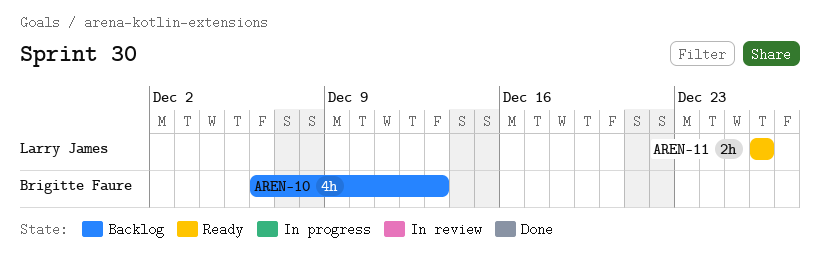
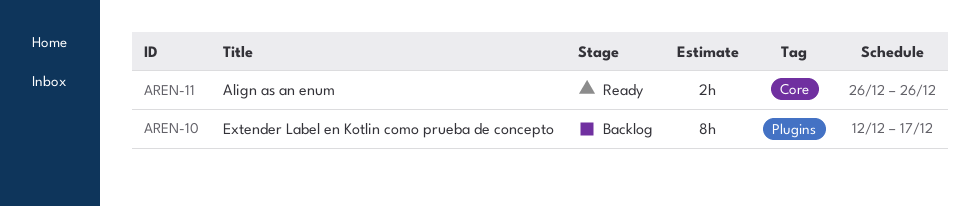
AREN-10, estimate: 4h -> 8h
AREN-10, start: Dec 6 -> Dec 12
AREN-10, due: Dec 13 -> Dec 17

